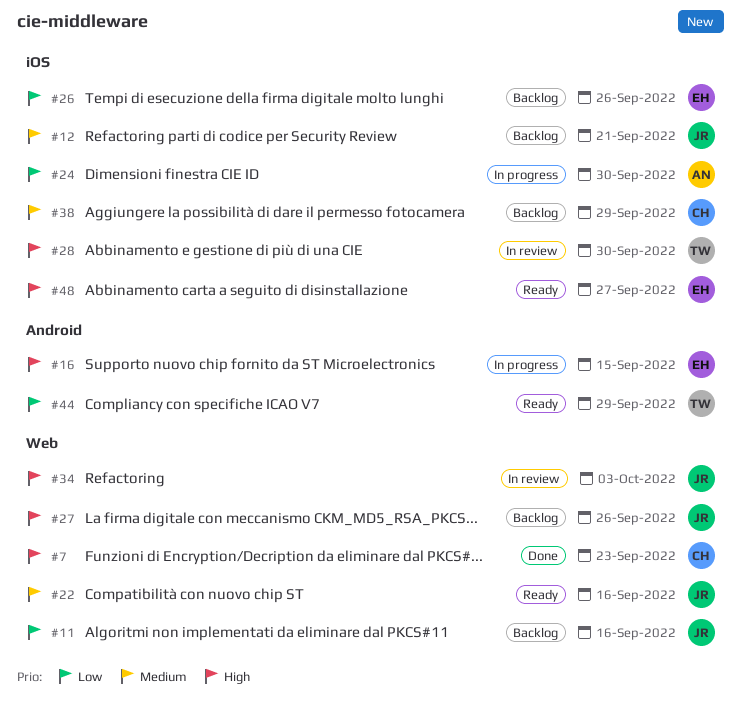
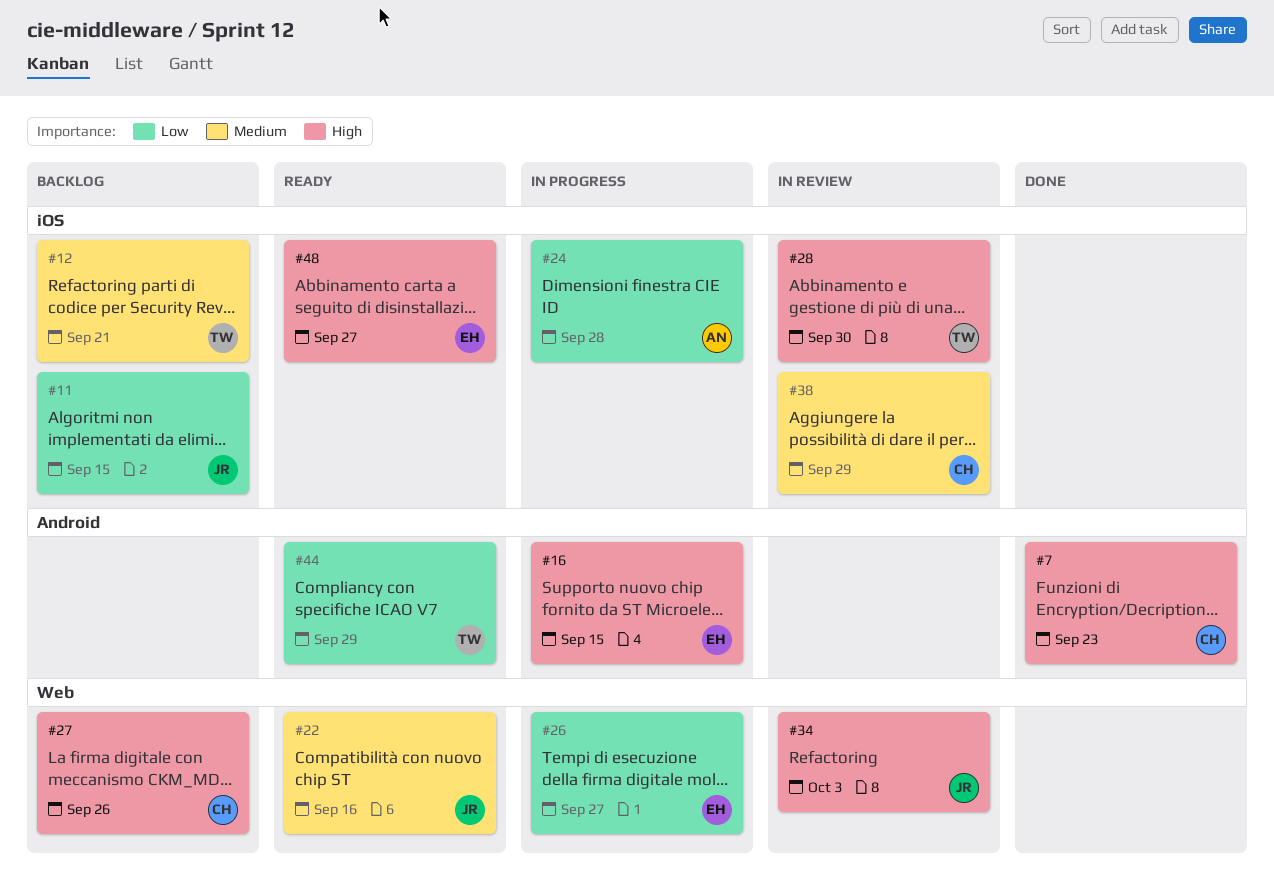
#7, label: Web -> Android
#11, label: Web -> iOS
#11, due: Sep 16 -> Sep 15
#12, owner: JR -> TW
#24, due: Sep 30 -> Sep 28
#26, status: Backlog -> In progress
#26, label: iOS -> Web
#26, due: Sep 26 -> Sep 27
#27, owner: JR -> CH
#38, status: Backlog -> In review

